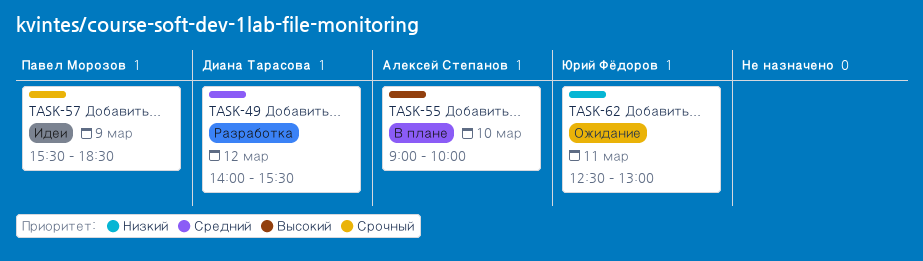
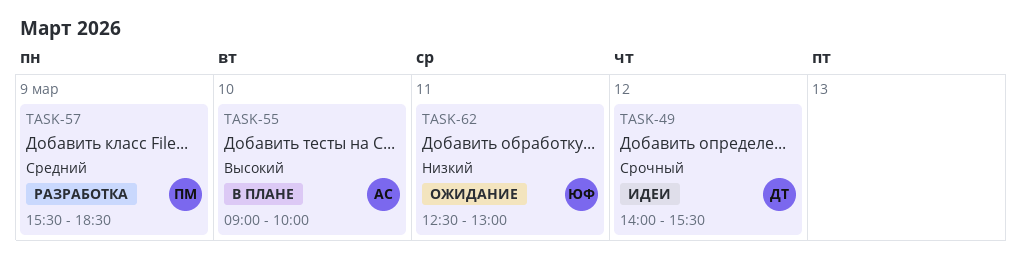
TASK-49, status: Разработка -> Идеи
TASK-49, priority: Средний -> Срочный
TASK-57, status: Идеи -> Разработка
TASK-57, priority: Срочный -> Средний

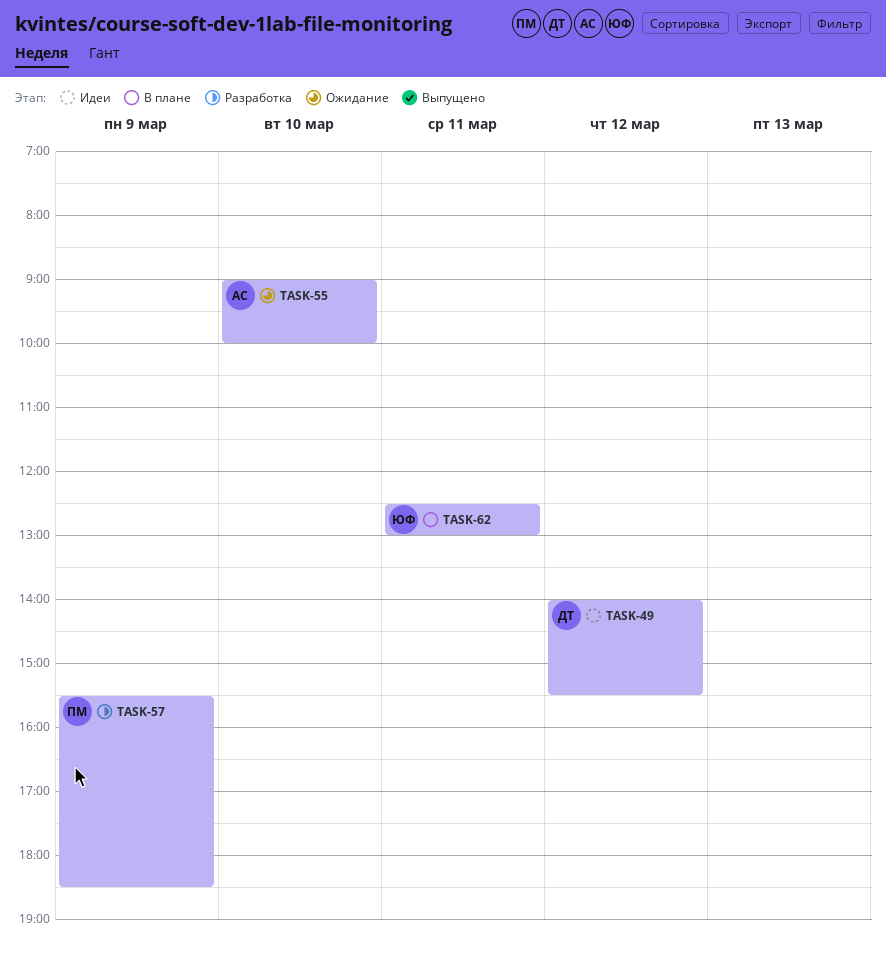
TASK-55, status: В плане -> Ожидание
TASK-62, status: Ожидание -> В плане

